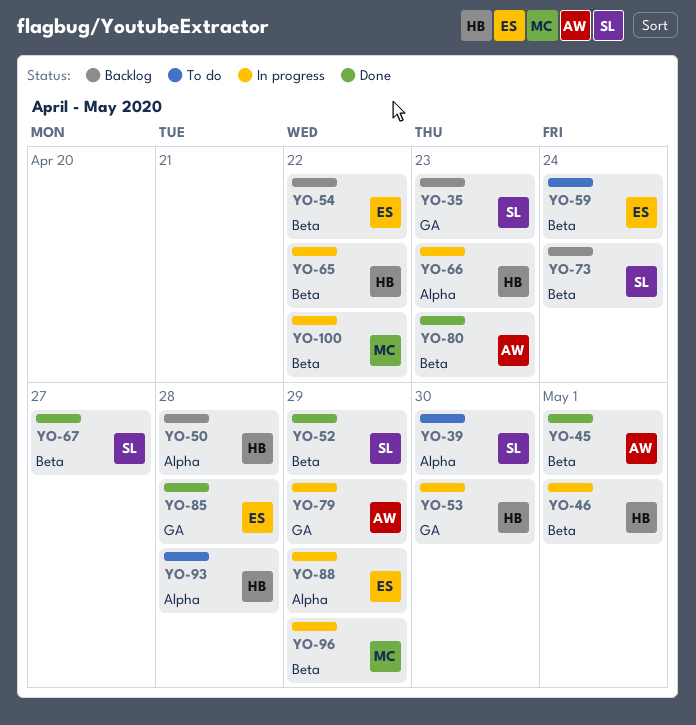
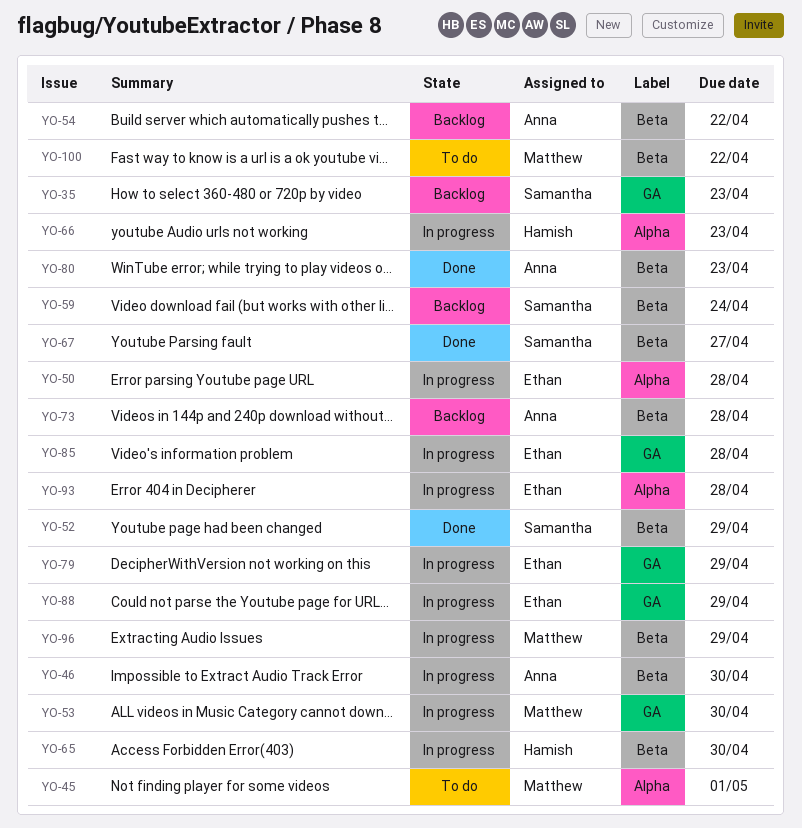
YO-39: present -> none
YO-45, status: Done -> To do
YO-45, owner: Anna -> Matthew
YO-45, label: Beta -> Alpha
YO-46, owner: Hamish -> Anna
YO-46, due: May 1 -> Apr 30
YO-50, status: Backlog -> In progress
YO-50, owner: Hamish -> Ethan
YO-53, owner: Hamish -> Matthew
YO-54, owner: Ethan -> Anna
YO-59, status: To do -> Backlog
YO-59, owner: Ethan -> Samantha
YO-65, due: Apr 22 -> Apr 30
YO-73, owner: Samantha -> Anna
YO-73, due: Apr 24 -> Apr 28
YO-79, owner: Anna -> Ethan
YO-85, status: Done -> In progress
YO-88, label: Alpha -> GA
YO-93, status: To do -> In progress
YO-93, owner: Hamish -> Ethan
YO-100, status: In progress -> To do

